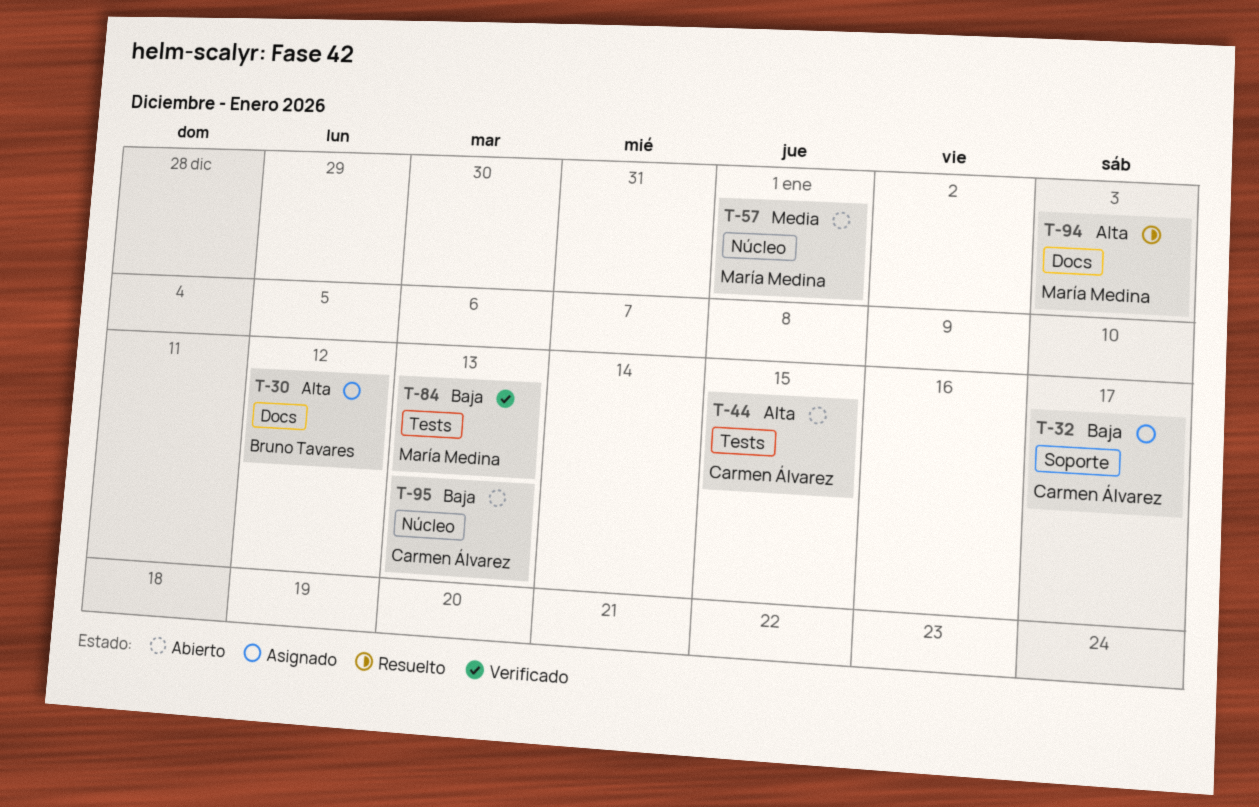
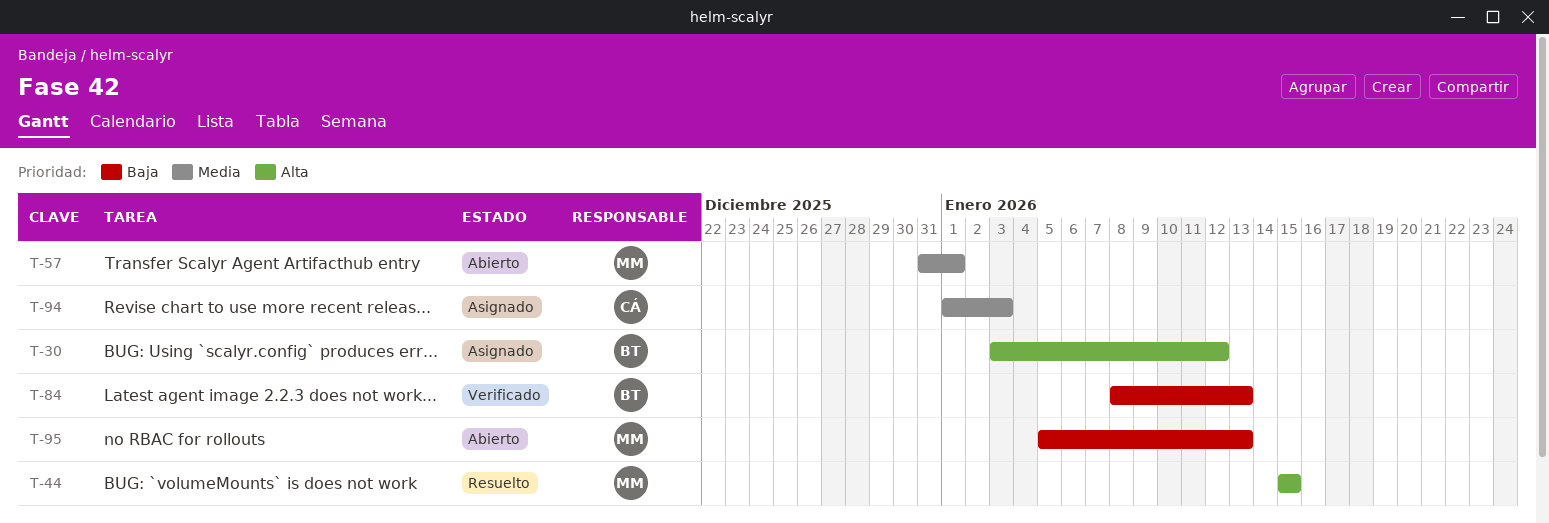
T-32: present -> none
T-44, status: Abierto -> Resuelto
T-44, owner: Carmen Álvarez -> María Medina
T-84, owner: María Medina -> Bruno Tavares
T-94, status: Resuelto -> Asignado
T-94, owner: María Medina -> Carmen Álvarez
T-94, priority: Alta -> Media
T-95, owner: Carmen Álvarez -> María Medina

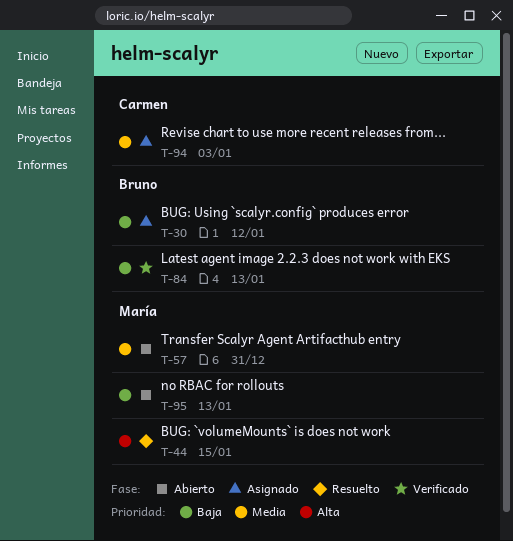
T-30, priority: Alta -> Baja
T-57, due: Jan 1 -> Dec 31

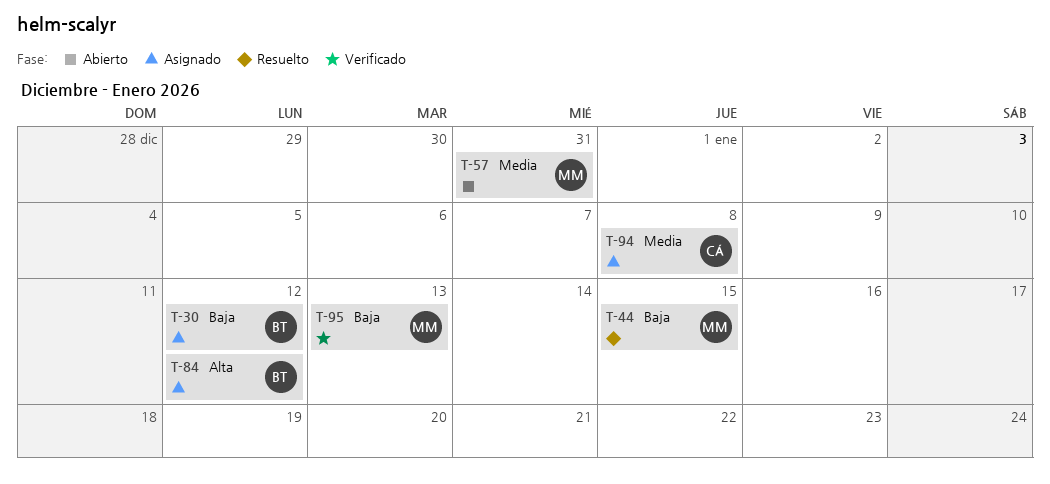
T-44, priority: Alta -> Baja
T-84, status: Verificado -> Asignado
T-84, priority: Baja -> Alta
T-84, due: Jan 13 -> Jan 12
T-94, due: Jan 3 -> Jan 8
T-95, status: Abierto -> Verificado

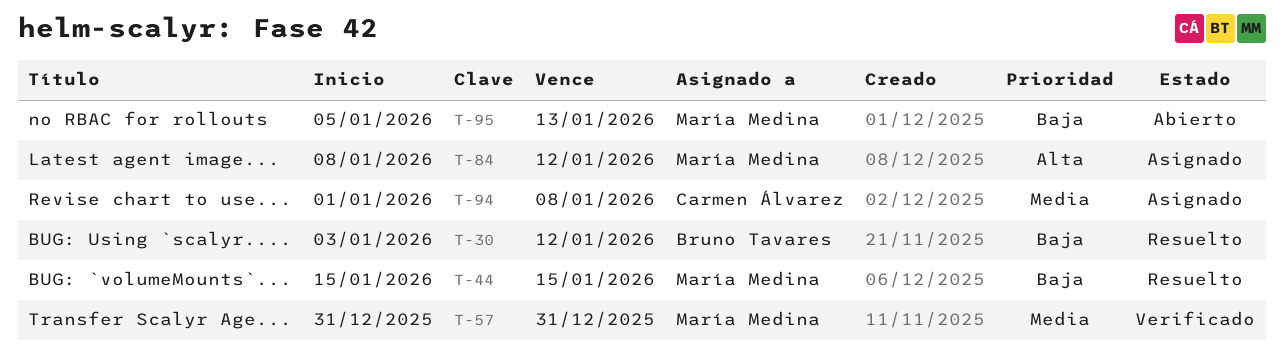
T-30, status: Asignado -> Resuelto
T-57, status: Abierto -> Verificado
T-84, owner: Bruno Tavares -> María Medina
T-95, status: Verificado -> Abierto

